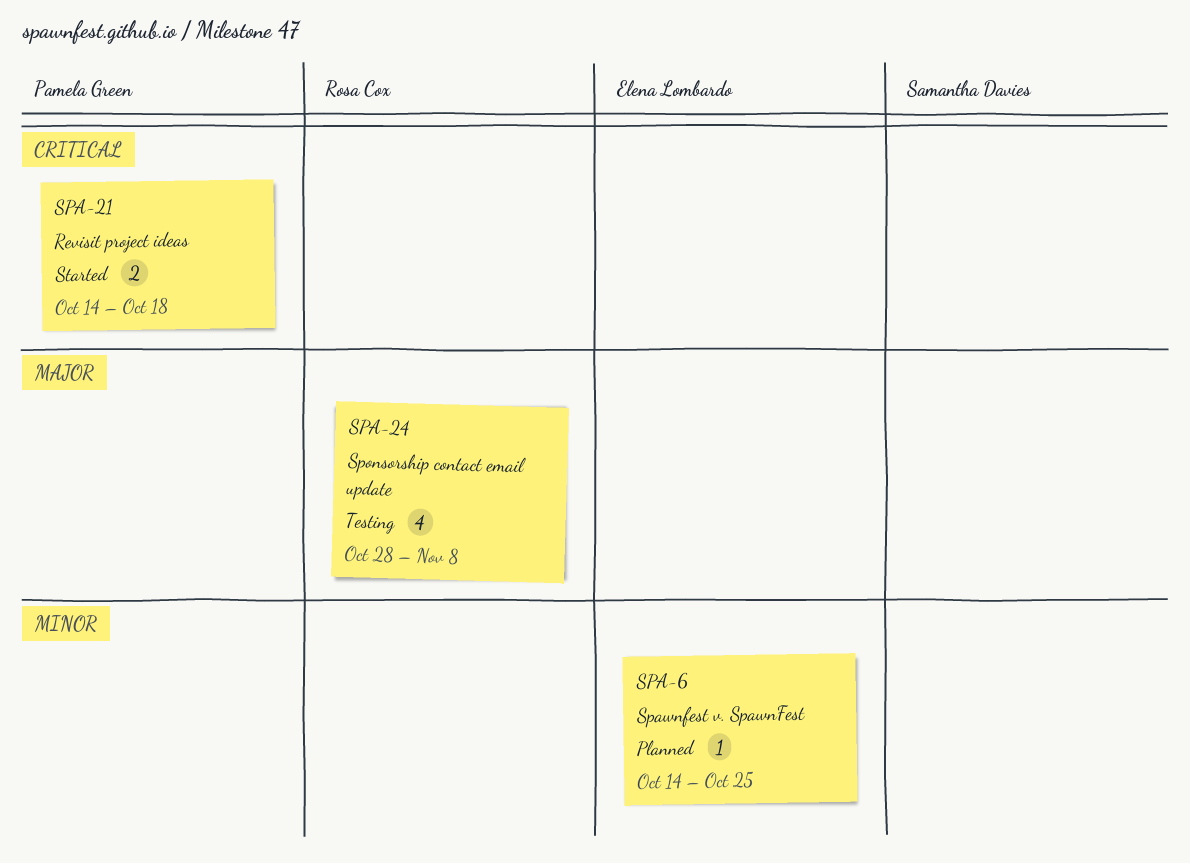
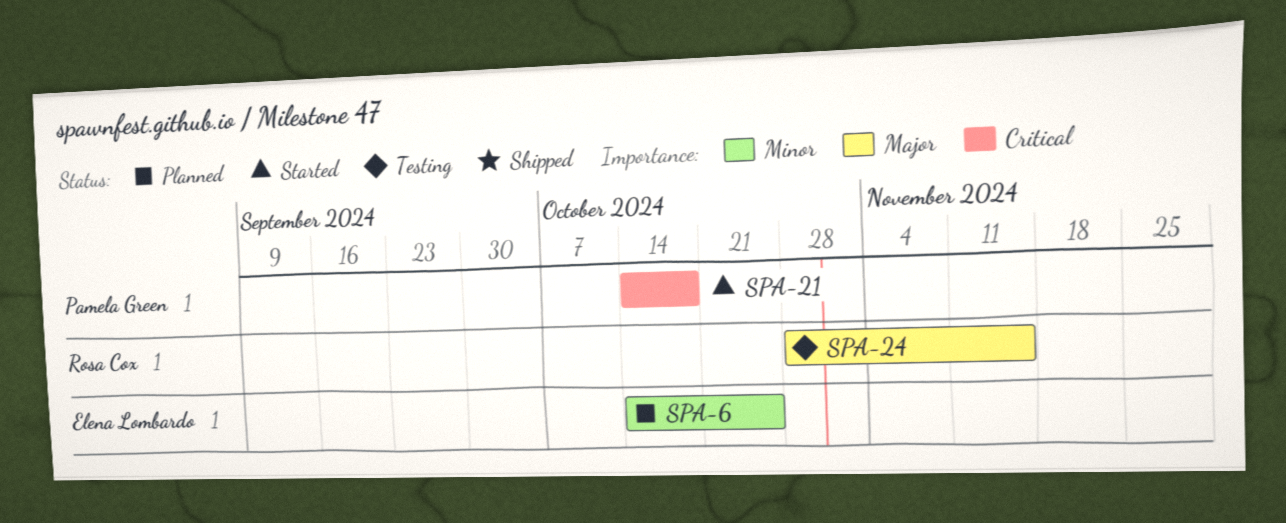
SPA-24, due: Nov 8 -> Nov 15

